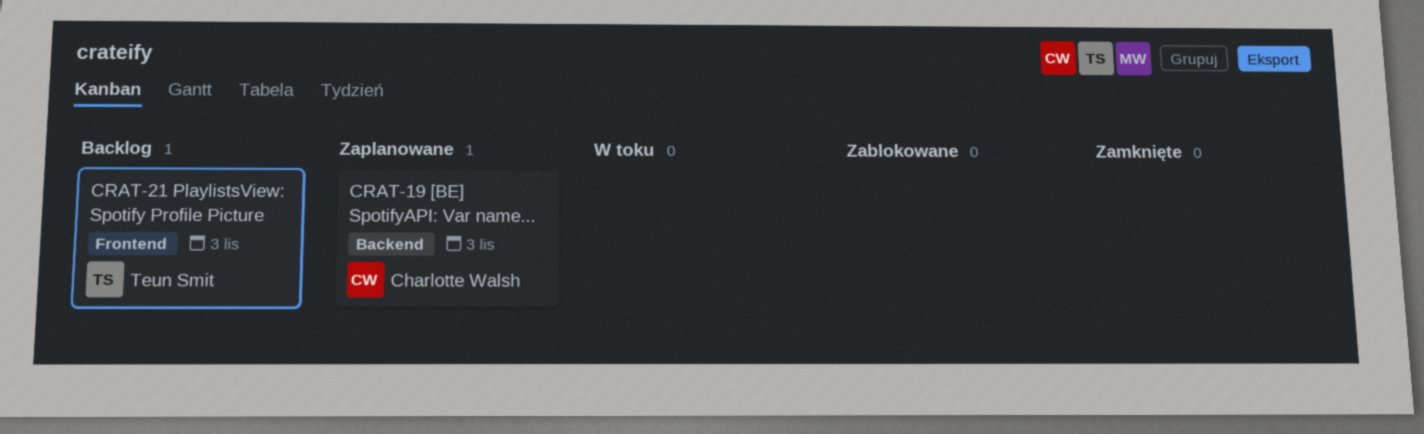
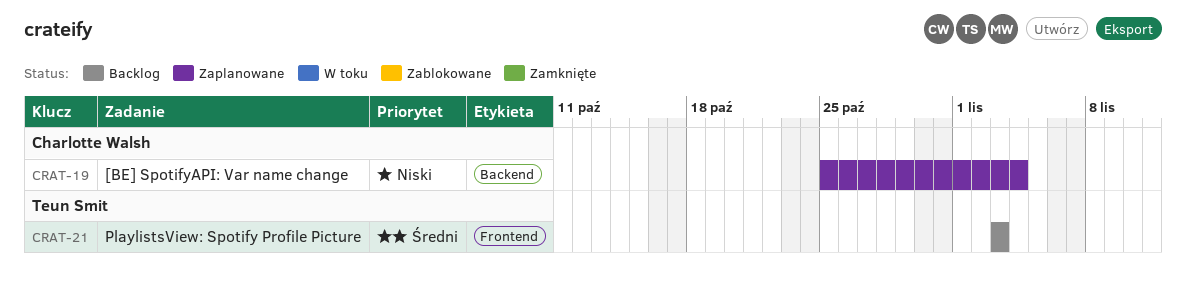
CRAT-19, due: Nov 3 -> Nov 4

